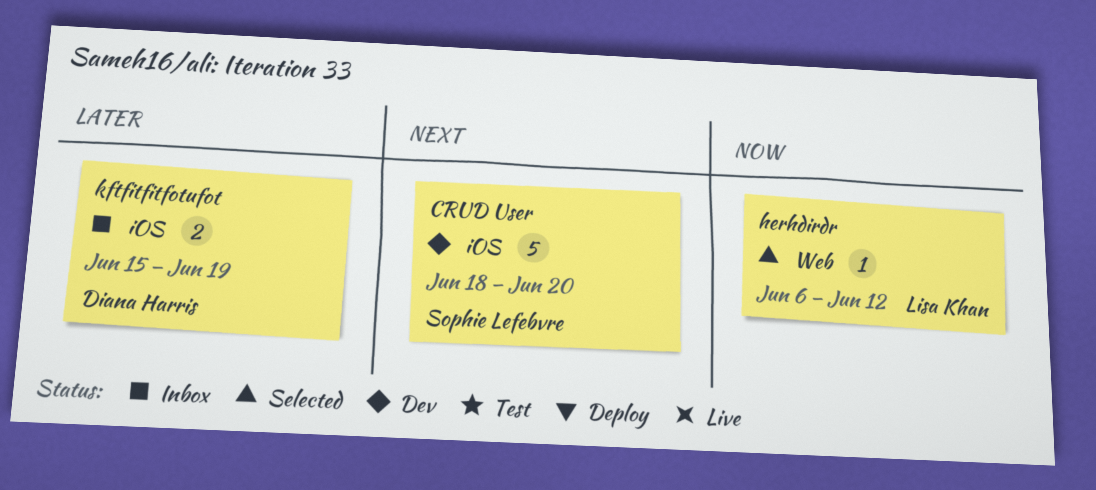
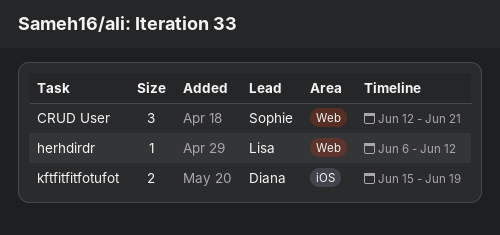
CRUD User, label: iOS -> Web
CRUD User, estimate: 5 -> 3
CRUD User, start: Jun 18 -> Jun 12
CRUD User, due: Jun 20 -> Jun 21

